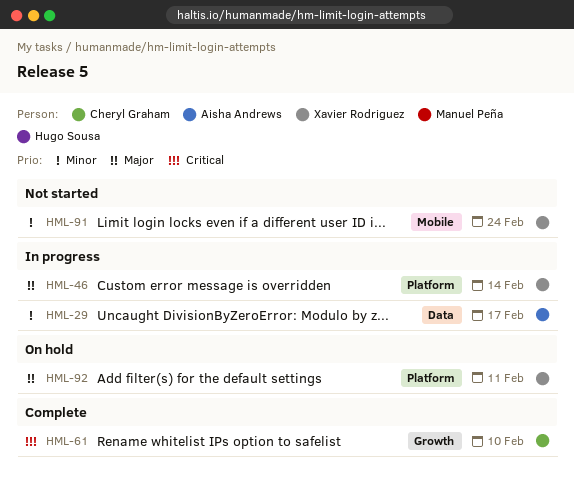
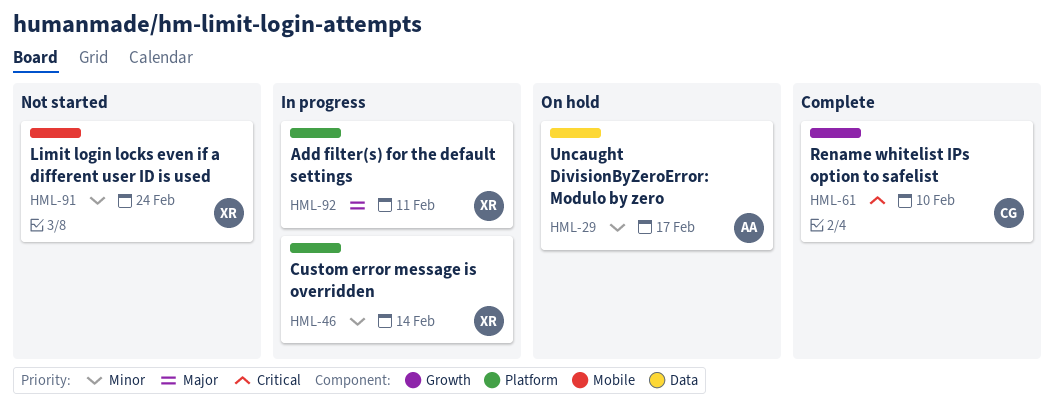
HML-29, status: In progress -> On hold
HML-46, priority: Major -> Minor
HML-92, status: On hold -> In progress

